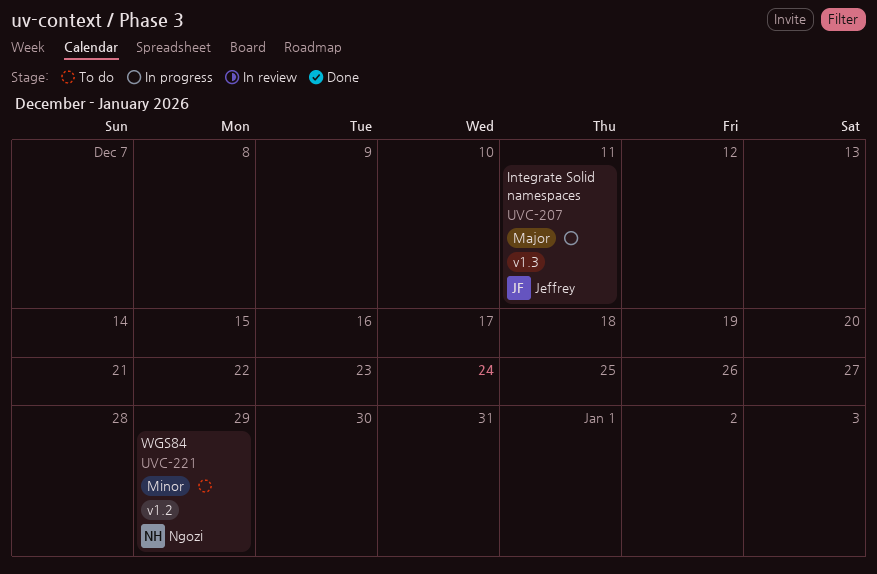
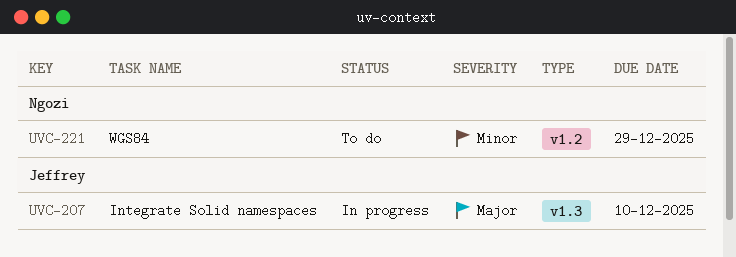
UVC-207, due: Dec 11 -> Dec 10

